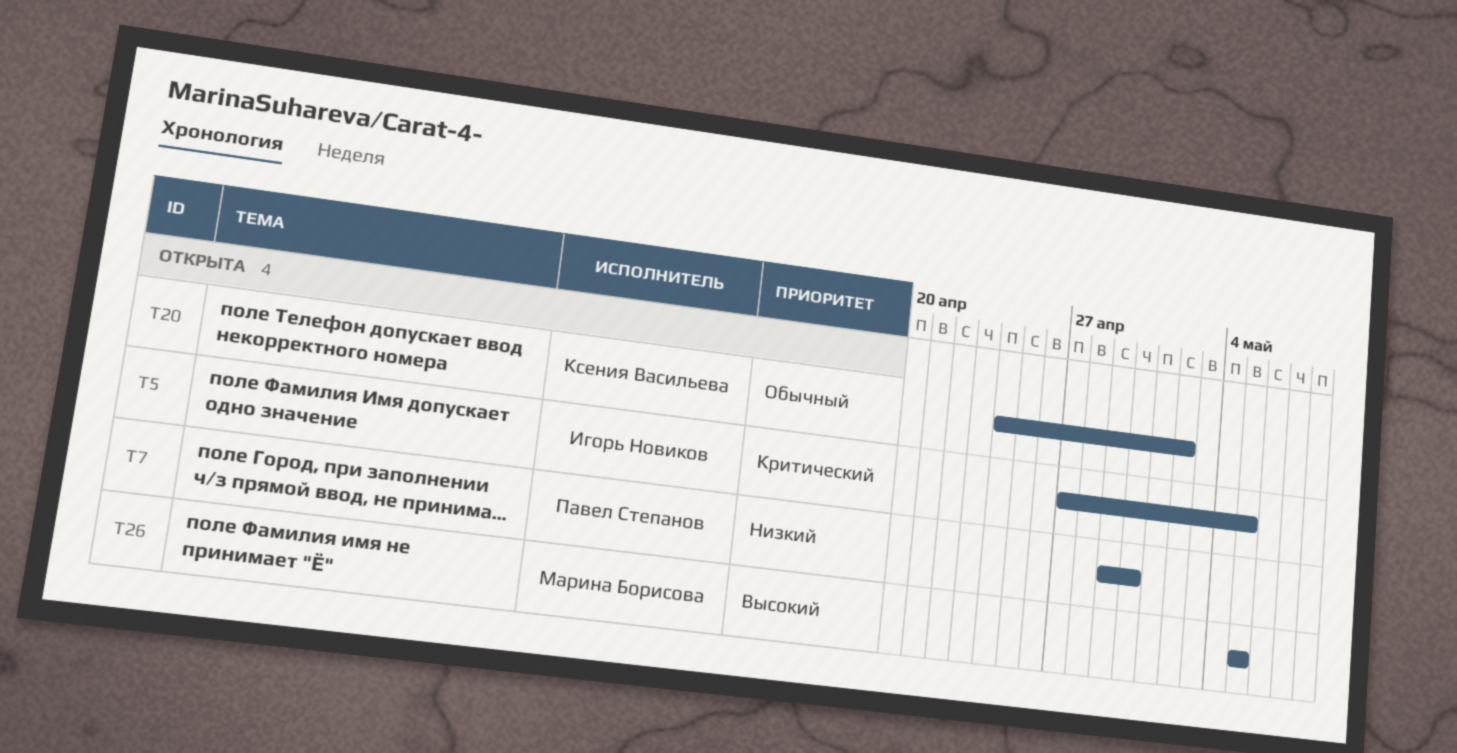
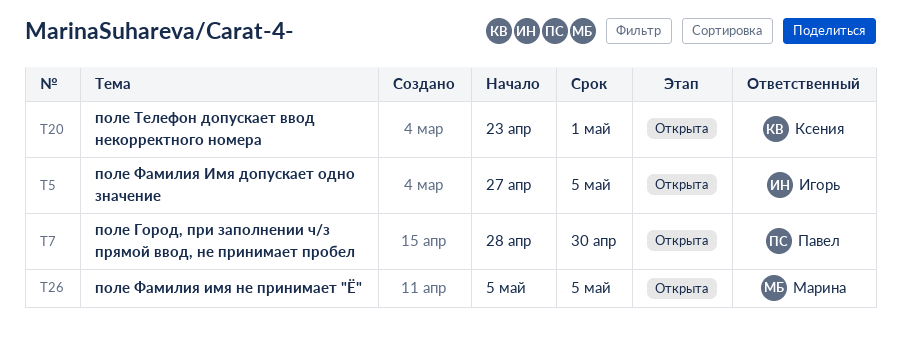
T7, start: Apr 29 -> Apr 28
T20, start: Apr 24 -> Apr 23
T20, due: May 2 -> May 1

